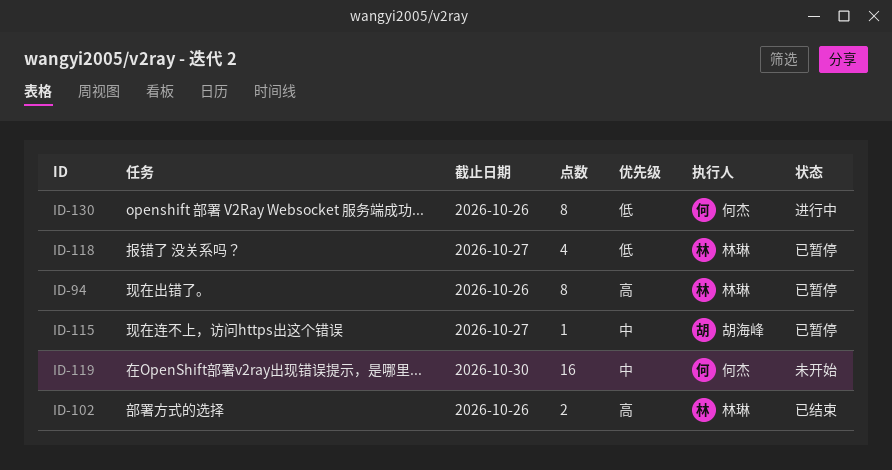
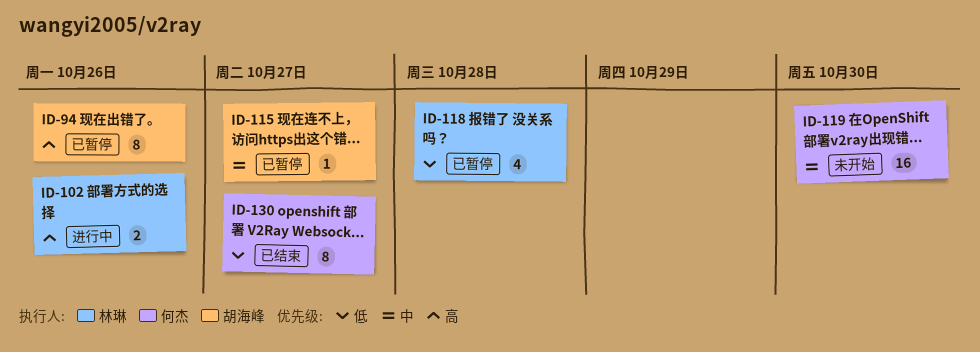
ID-94, owner: 林琳 -> 胡海峰
ID-102, status: 已结束 -> 进行中
ID-118, due: Oct 27 -> Oct 28
ID-130, status: 进行中 -> 已结束
ID-130, due: Oct 26 -> Oct 27

